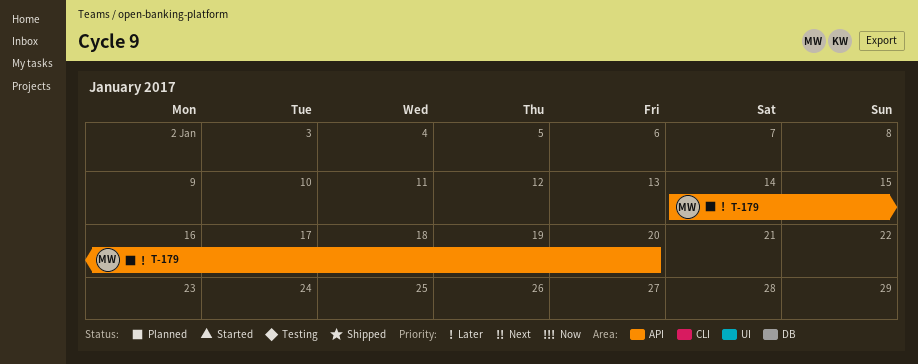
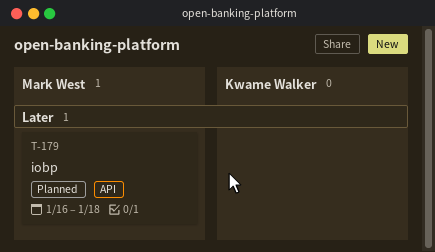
T-179, start: Jan 14 -> Jan 16
T-179, due: Jan 20 -> Jan 18

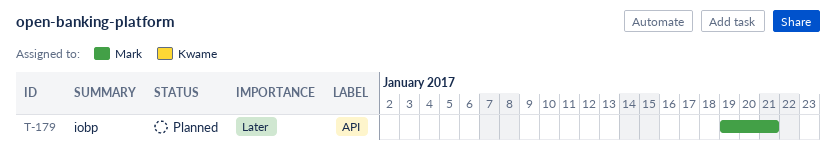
T-179, start: Jan 16 -> Jan 19
T-179, due: Jan 18 -> Jan 21

